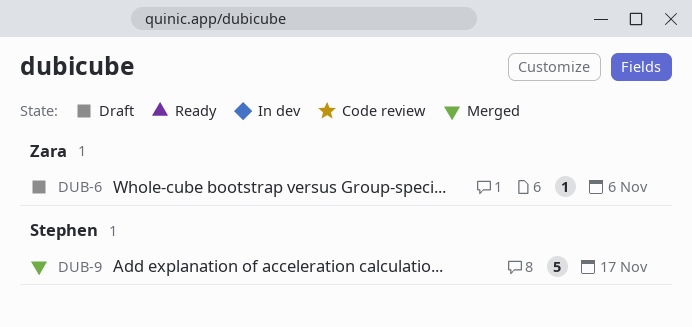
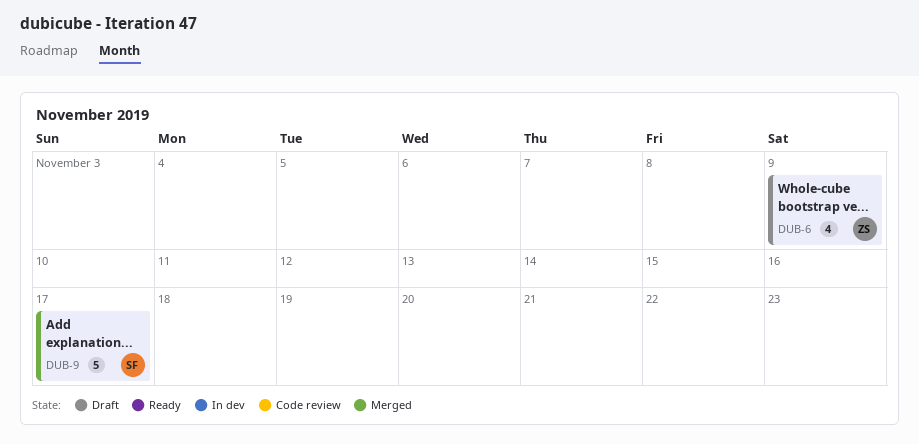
DUB-6, estimate: 1 -> 4
DUB-6, due: Nov 6 -> Nov 9

